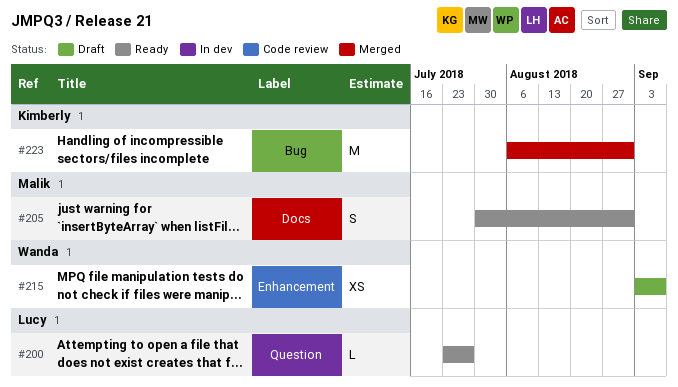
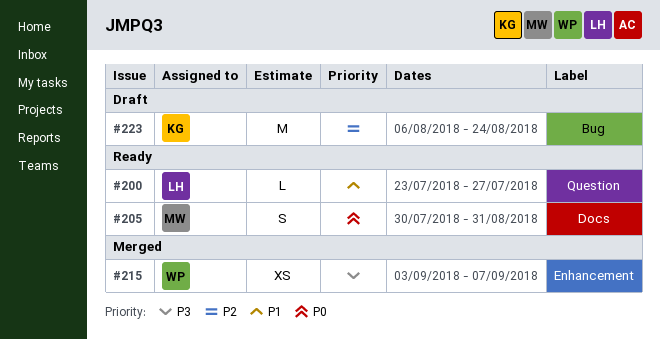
#215, status: Draft -> Merged
#223, status: Merged -> Draft
#223, due: Aug 31 -> Aug 24

